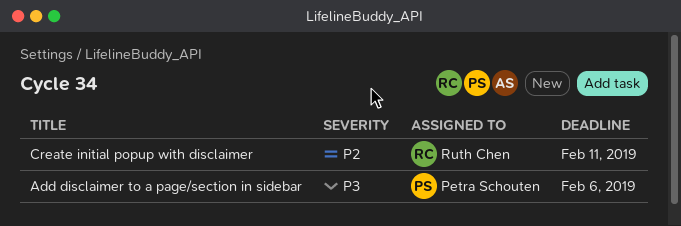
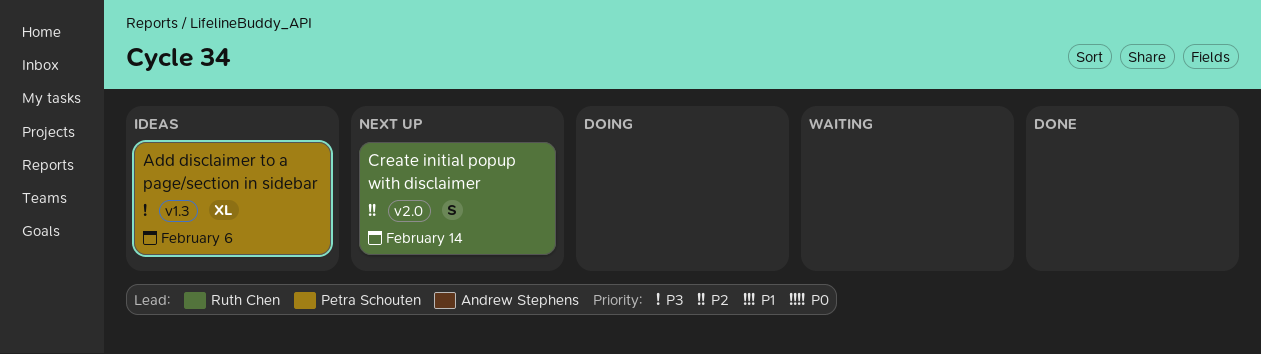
Create initial popup with disclaimer, due: Feb 11 -> Feb 14

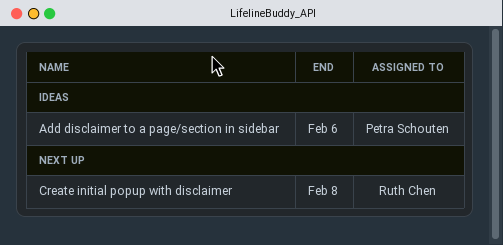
Create initial popup with disclaimer, due: Feb 14 -> Feb 8

